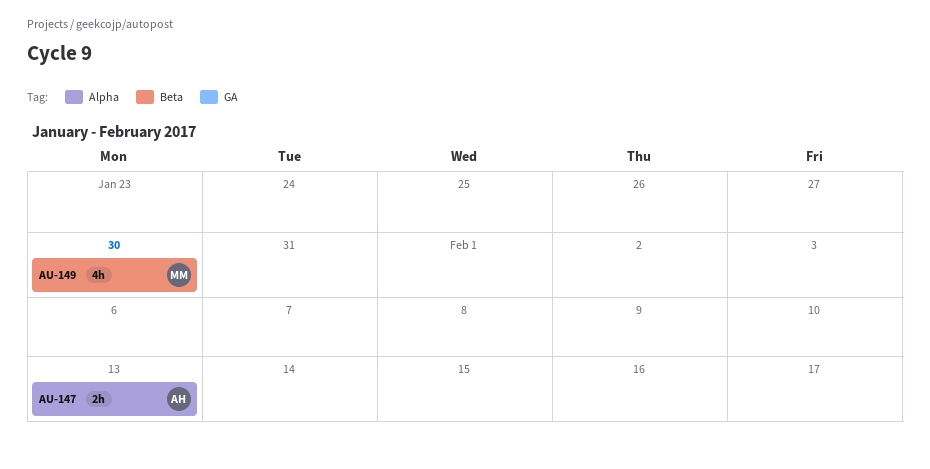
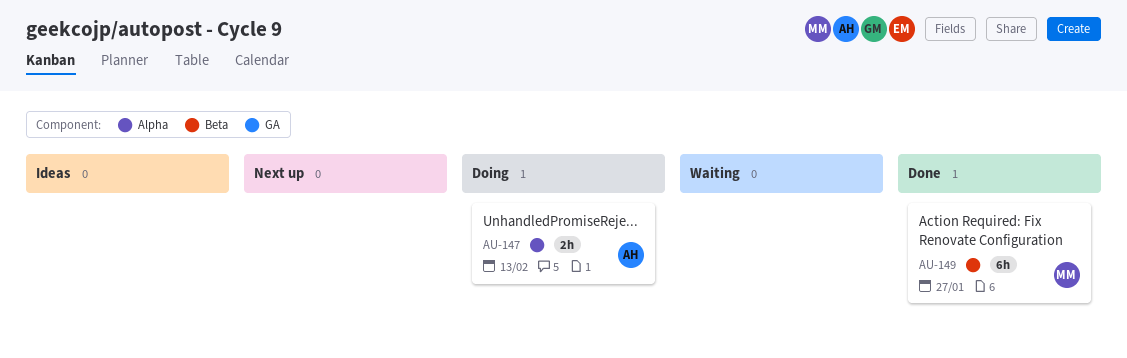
AU-149, estimate: 4h -> 6h
AU-149, due: Jan 30 -> Jan 27

